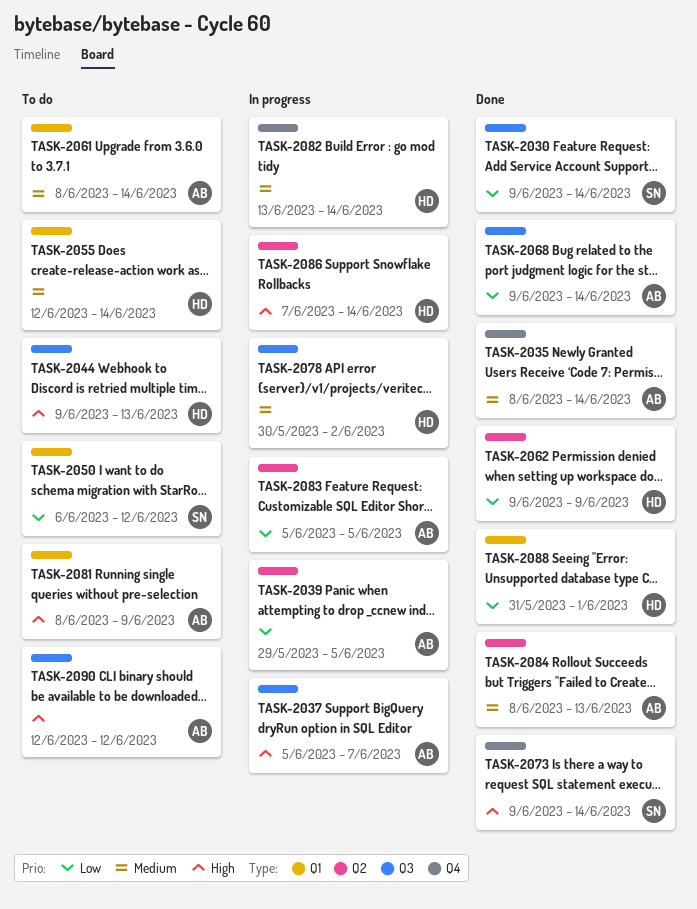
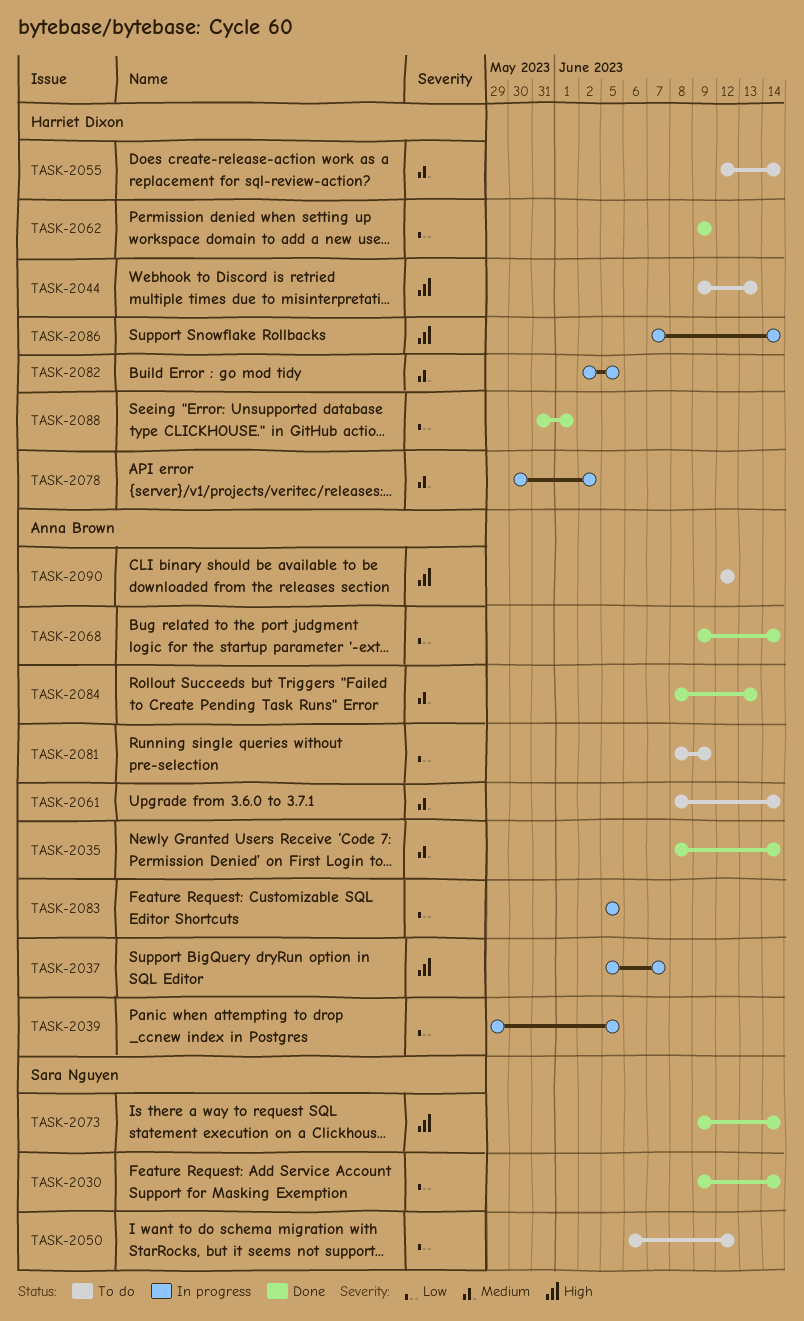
TASK-2081, priority: High -> Low
TASK-2082, start: Jun 13 -> Jun 2
TASK-2082, due: Jun 14 -> Jun 5

